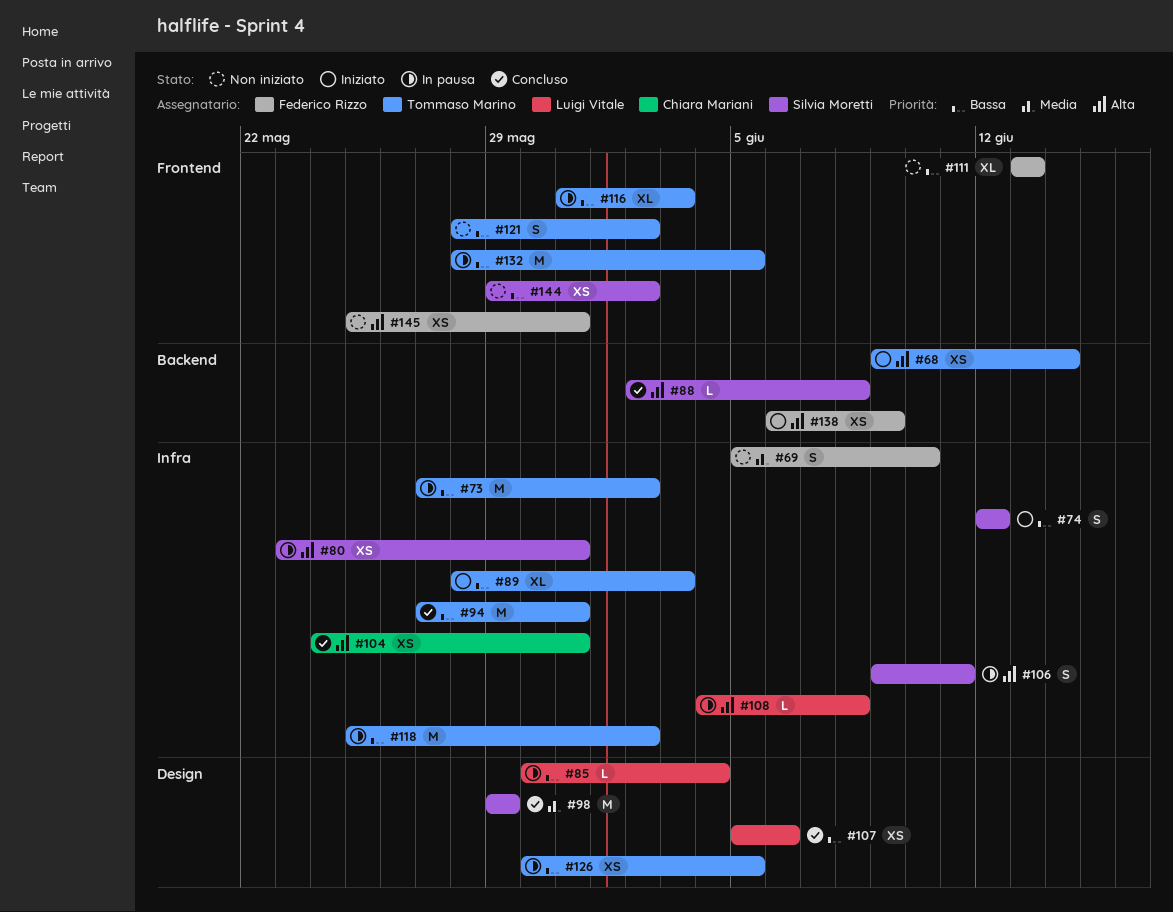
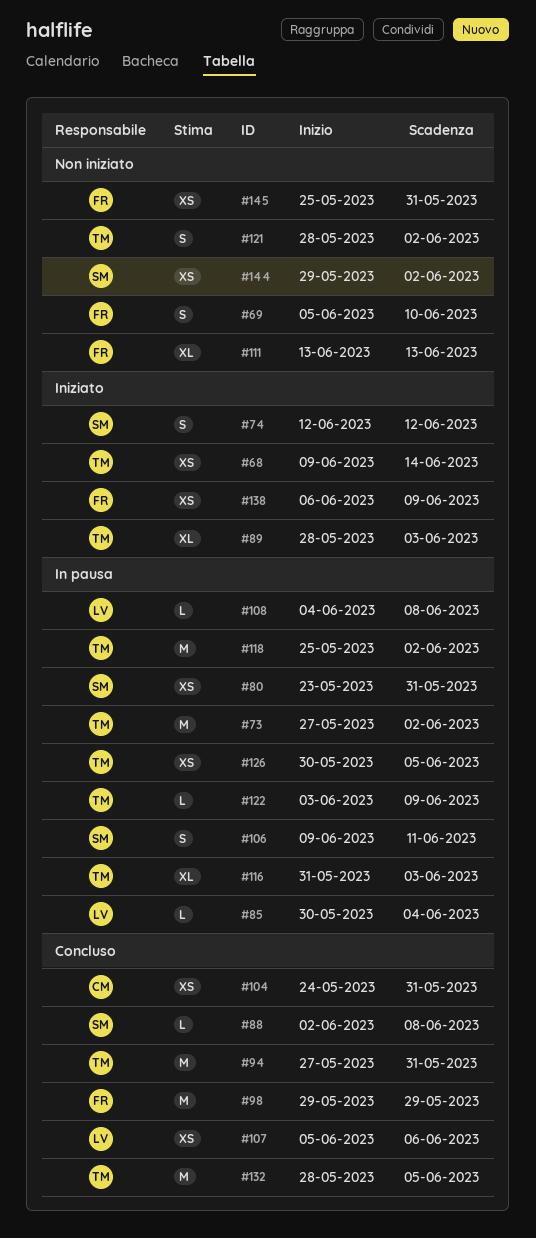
#98, owner: Silvia Moretti -> Federico Rizzo
#122: none -> present
#132, status: In pausa -> Concluso

